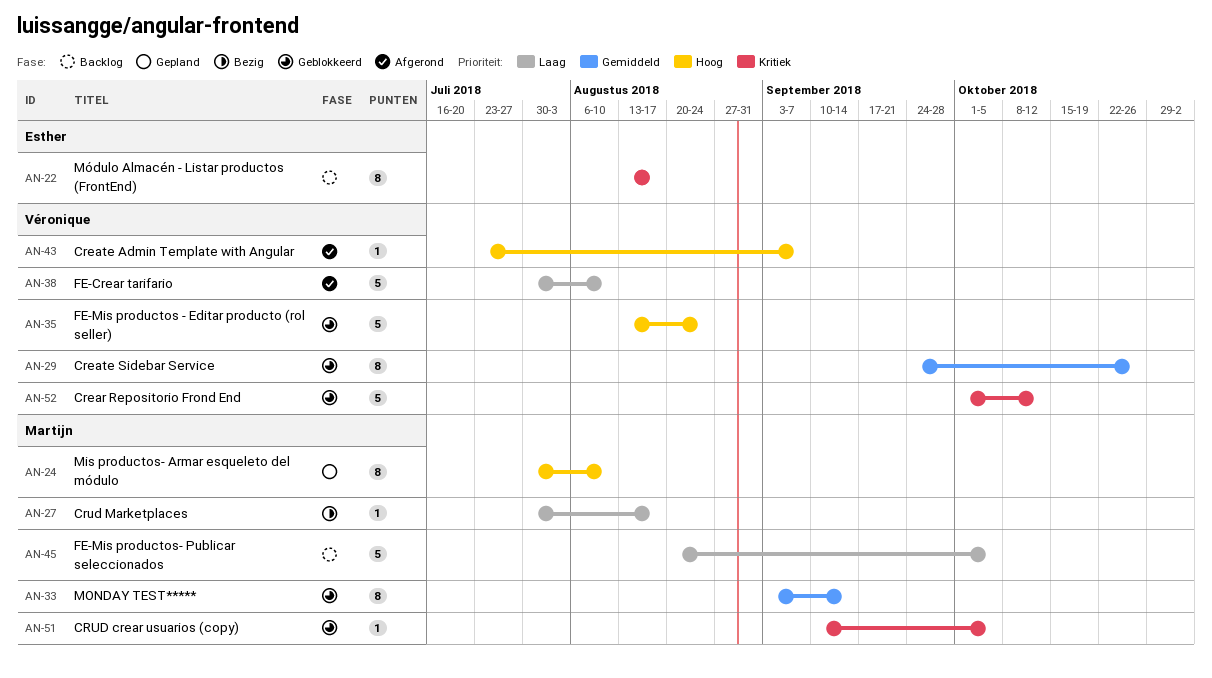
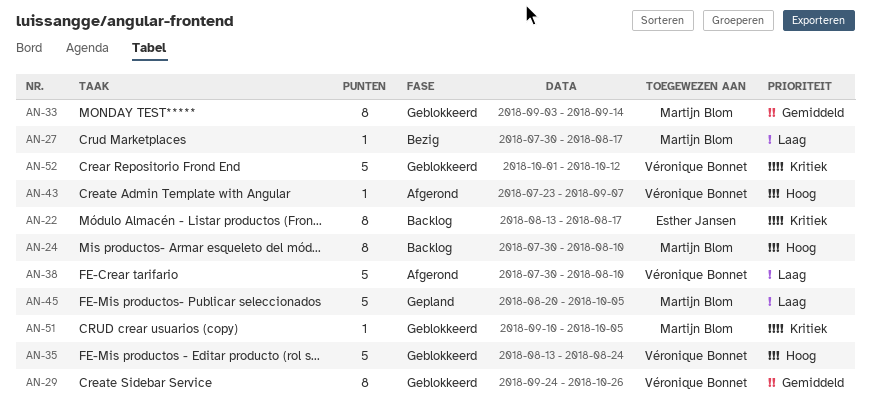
AN-24, status: Gepland -> Backlog
AN-45, status: Backlog -> Gepland

